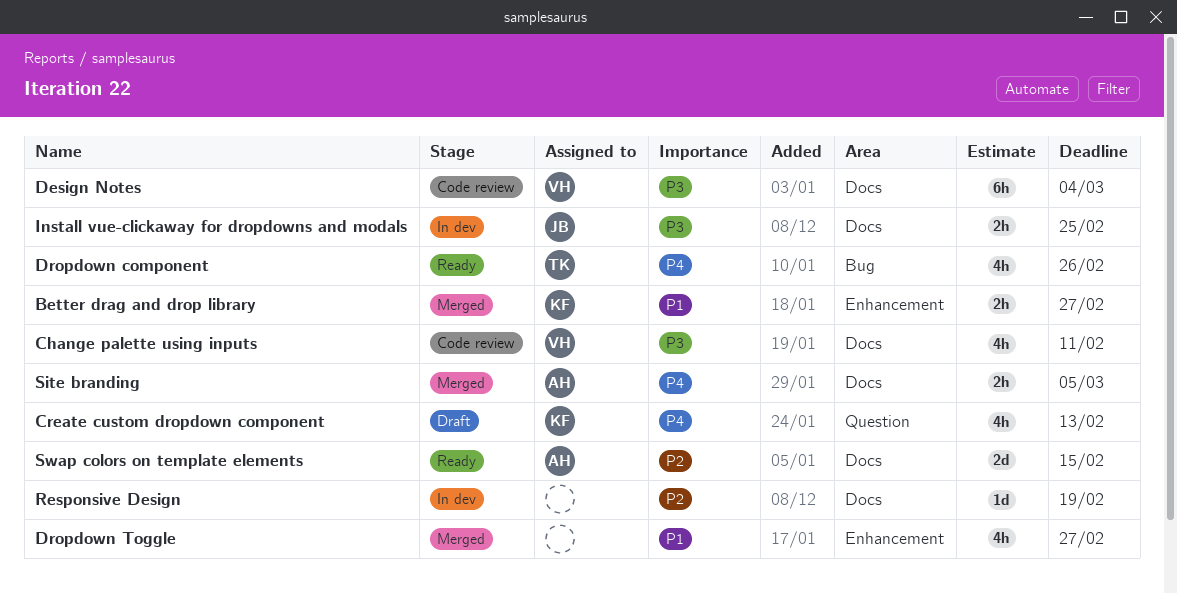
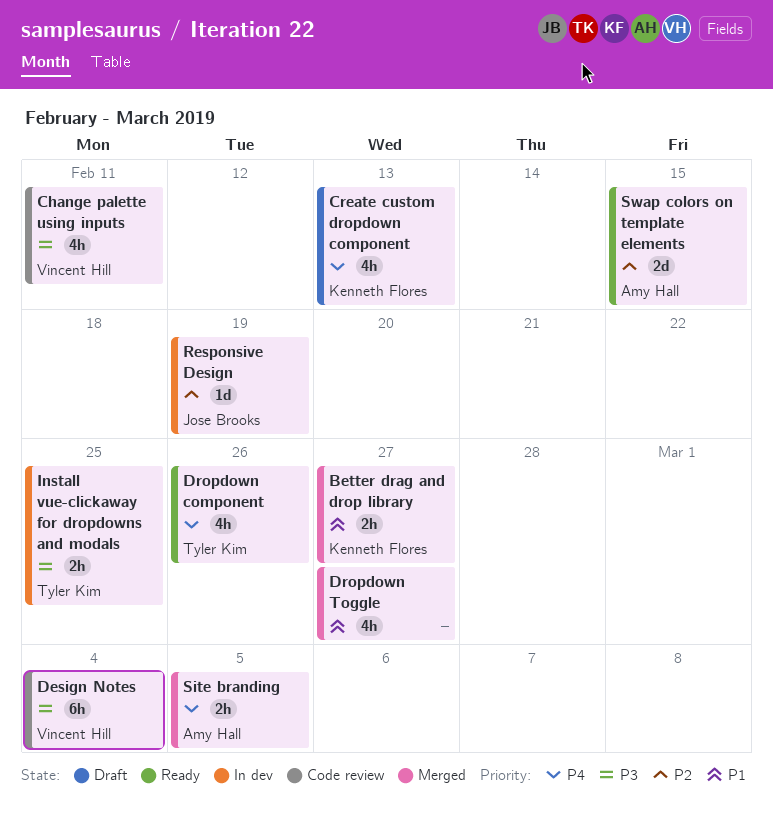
Install vue-clickaway for dropdowns and modals, owner: Jose Brooks -> Tyler Kim
Responsive Design, owner: none -> Jose Brooks

